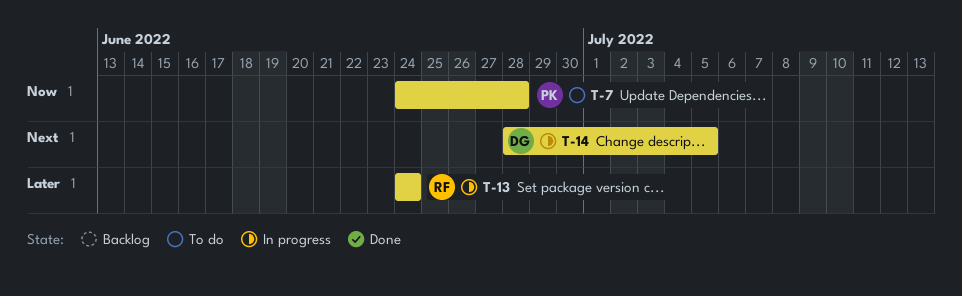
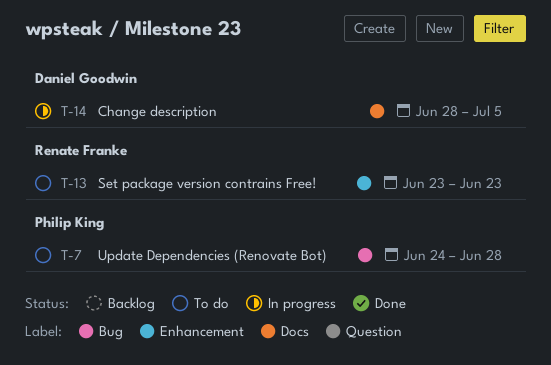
T-13, status: In progress -> To do
T-13, start: Jun 24 -> Jun 23
T-13, due: Jun 24 -> Jun 23

